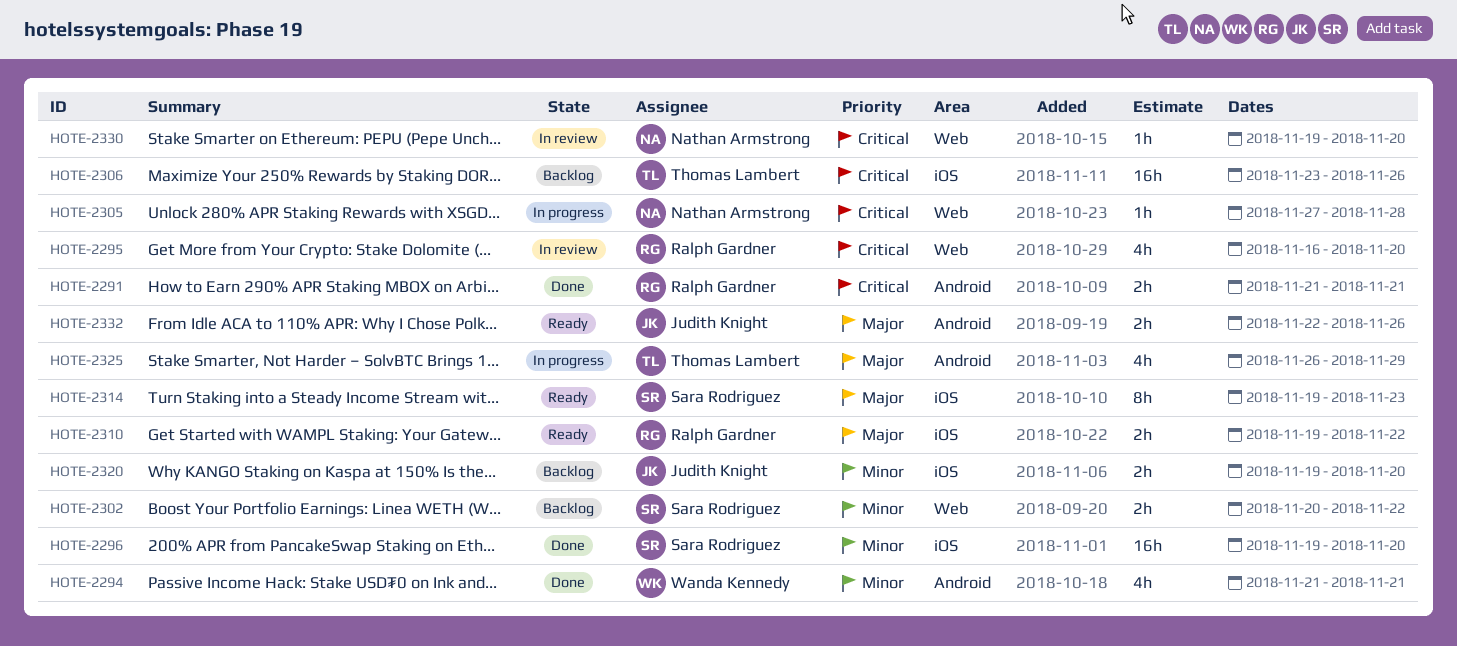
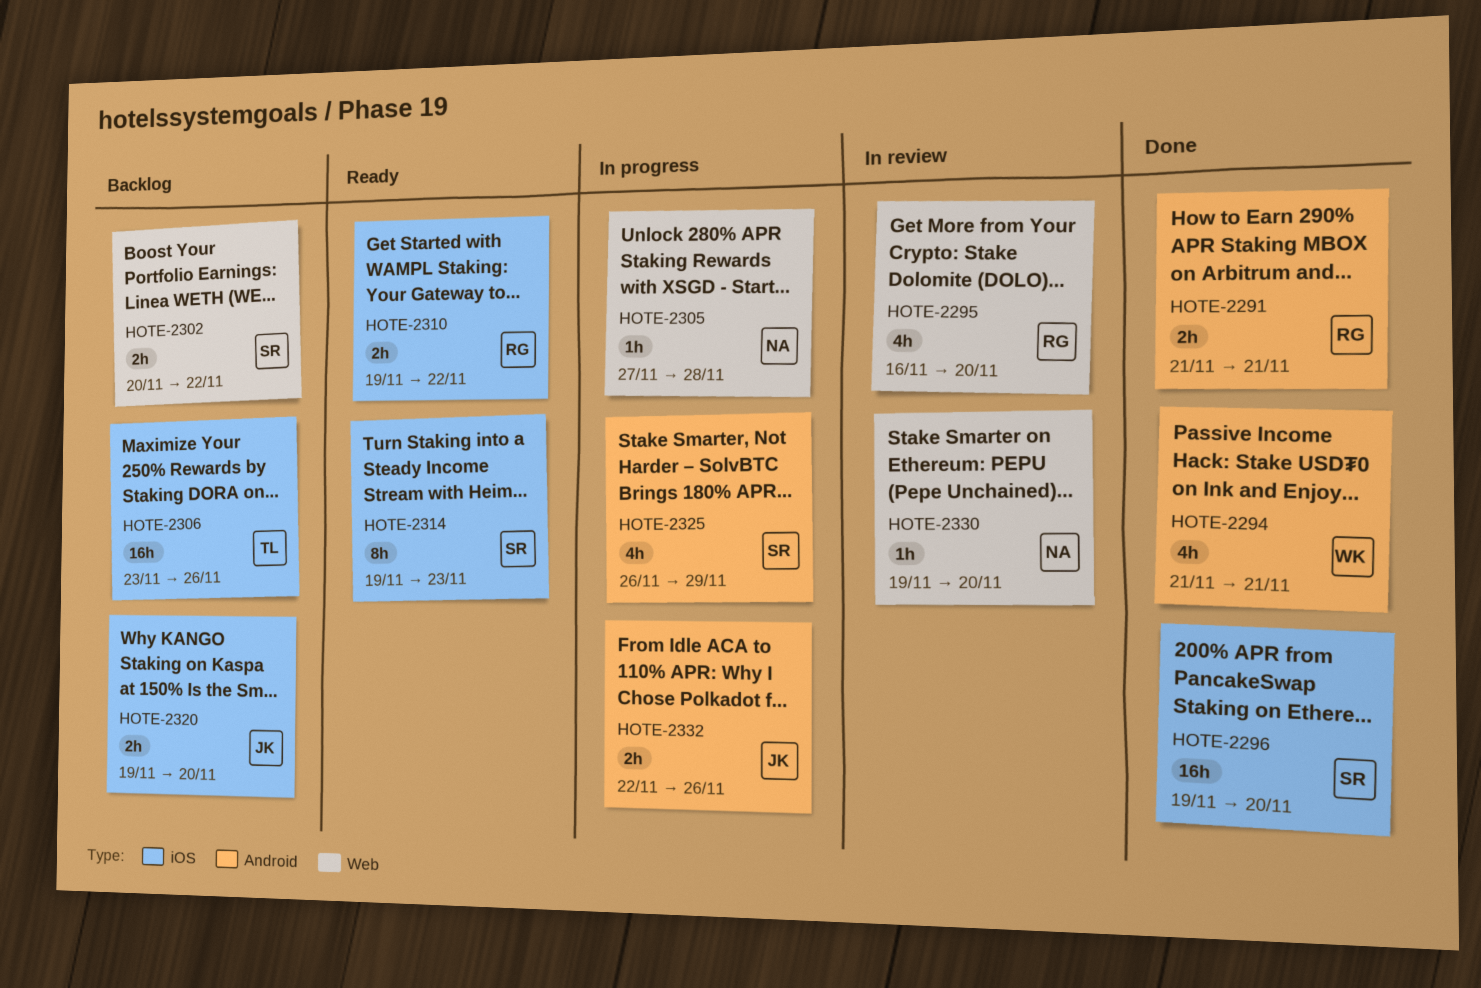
HOTE-2325, owner: Thomas Lambert -> Sara Rodriguez
HOTE-2332, status: Ready -> In progress

